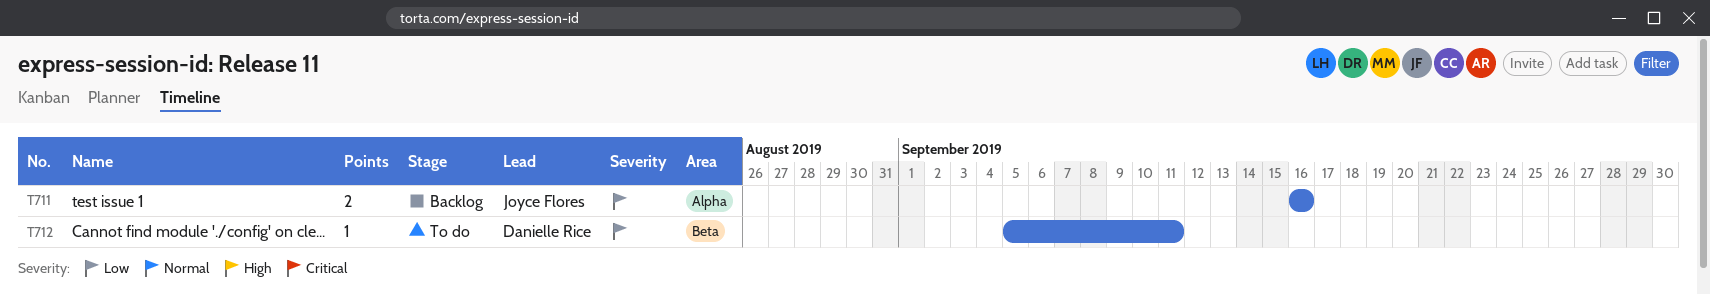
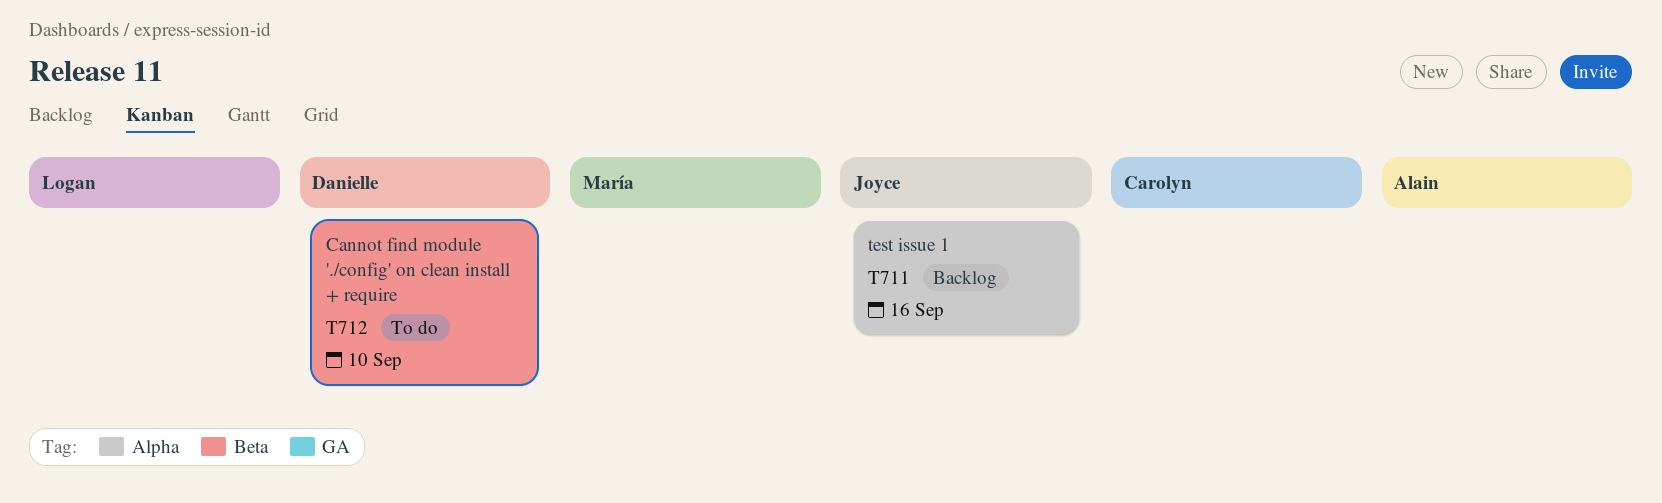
T712, due: Sep 11 -> Sep 10

